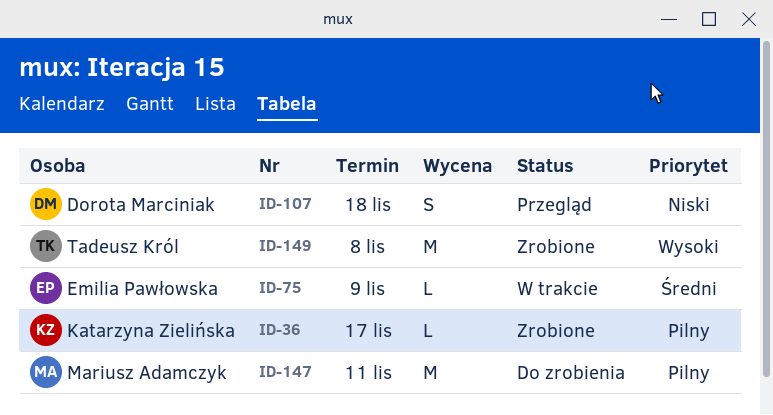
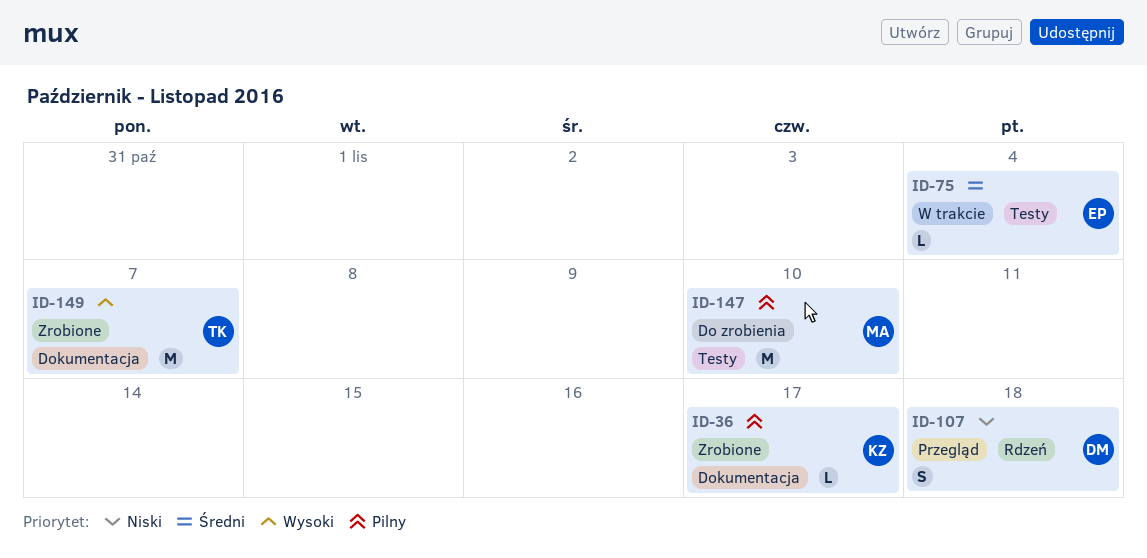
ID-75, due: Nov 9 -> Nov 4
ID-147, due: Nov 11 -> Nov 10
ID-149, due: Nov 8 -> Nov 7

